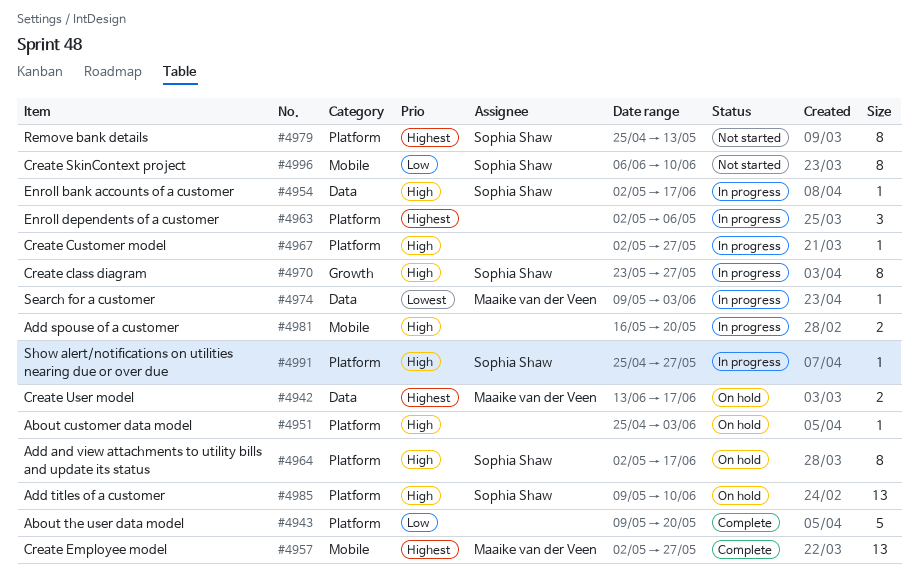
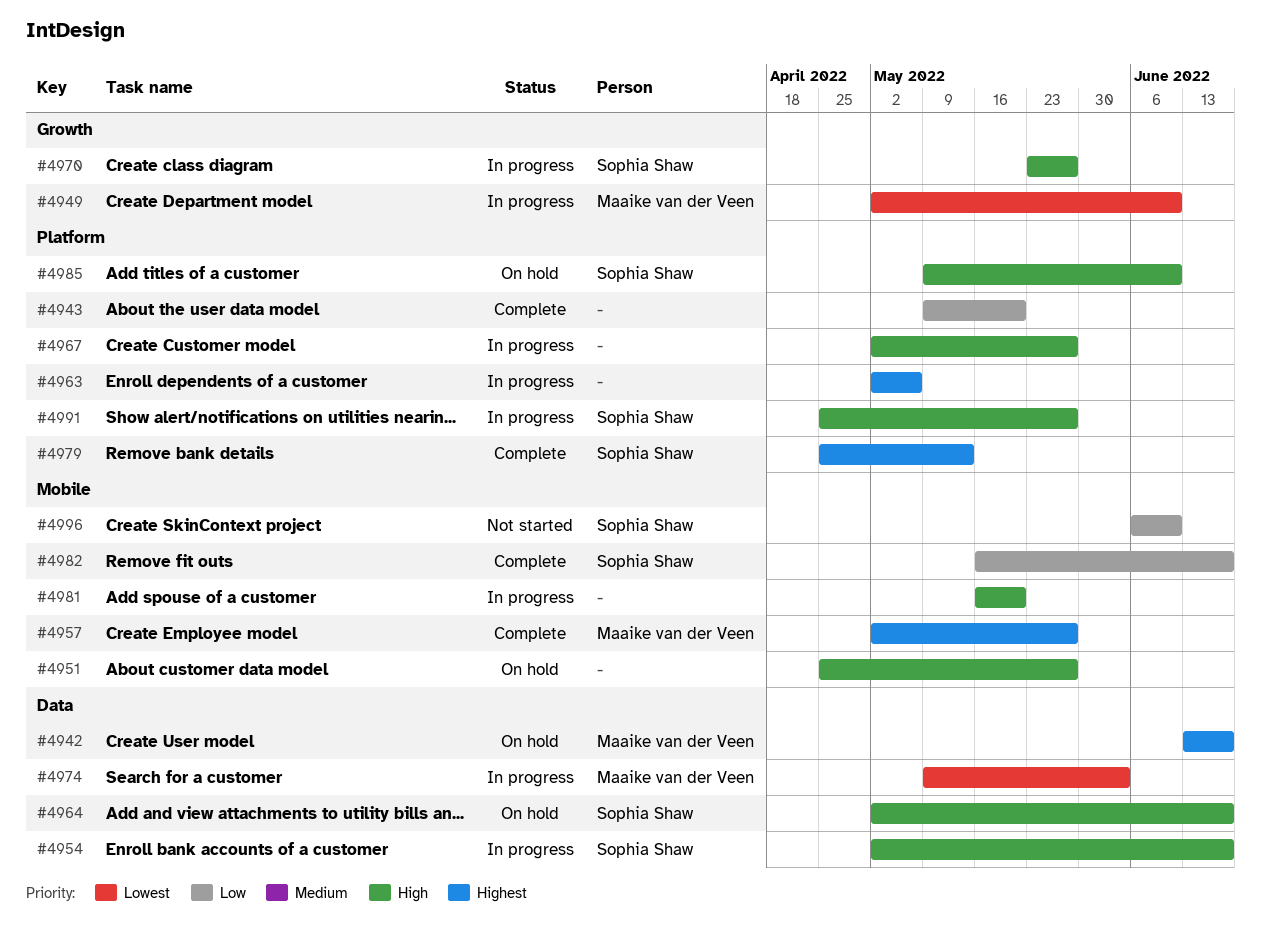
#4949: none -> present
#4951, label: Platform -> Mobile
#4951, due: Jun 3 -> May 27
#4964, label: Platform -> Data
#4979, status: Not started -> Complete
#4982: none -> present

